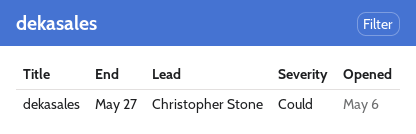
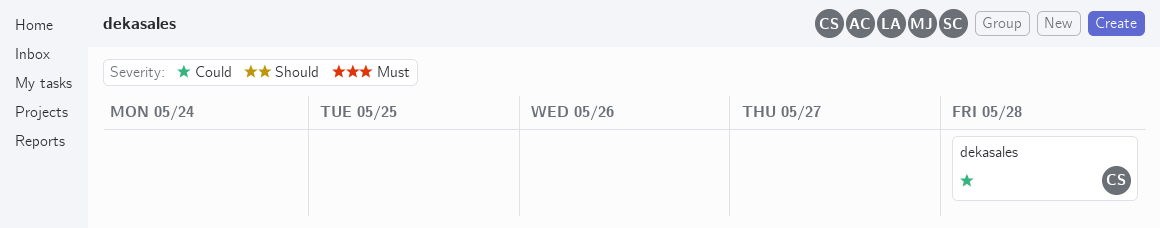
dekasales, due: May 27 -> May 28

